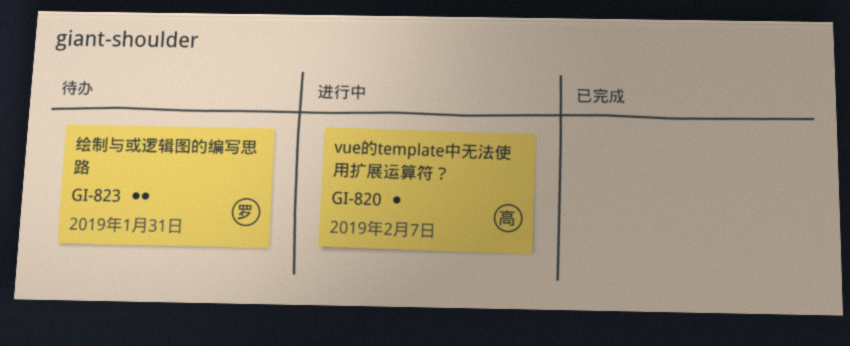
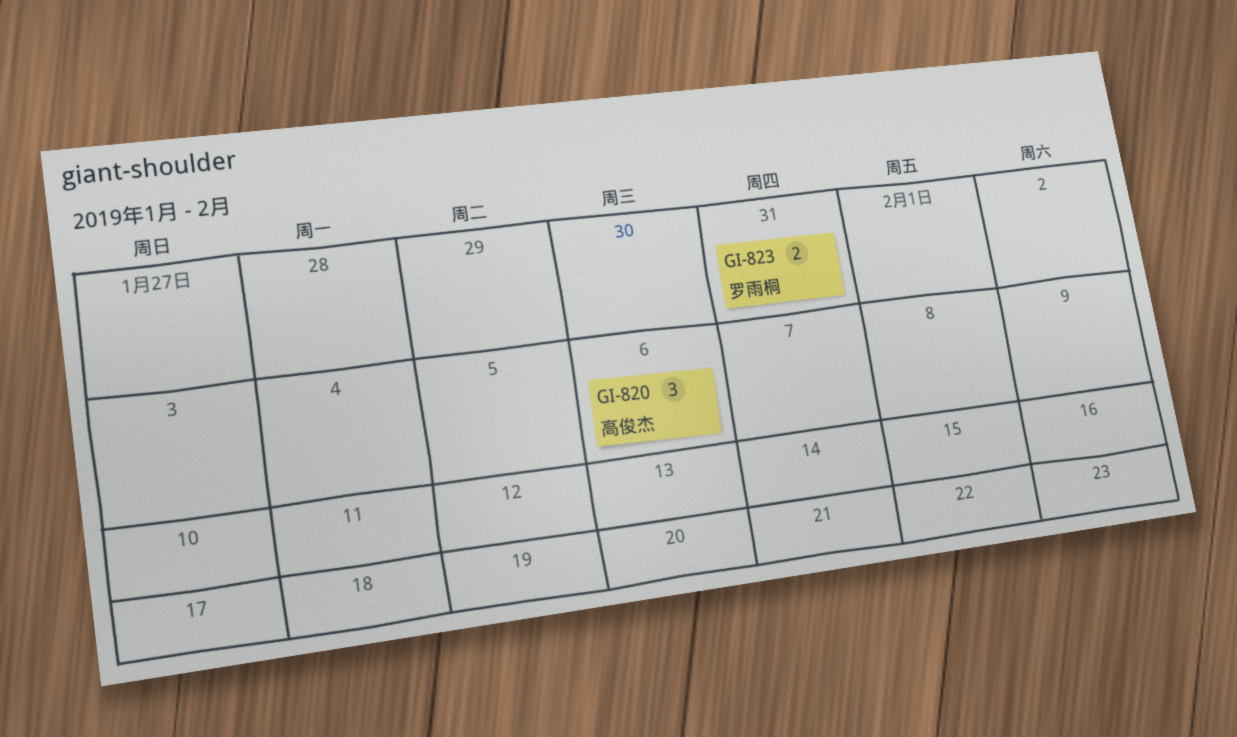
GI-820, estimate: 1 -> 3
GI-820, due: Feb 7 -> Feb 6

